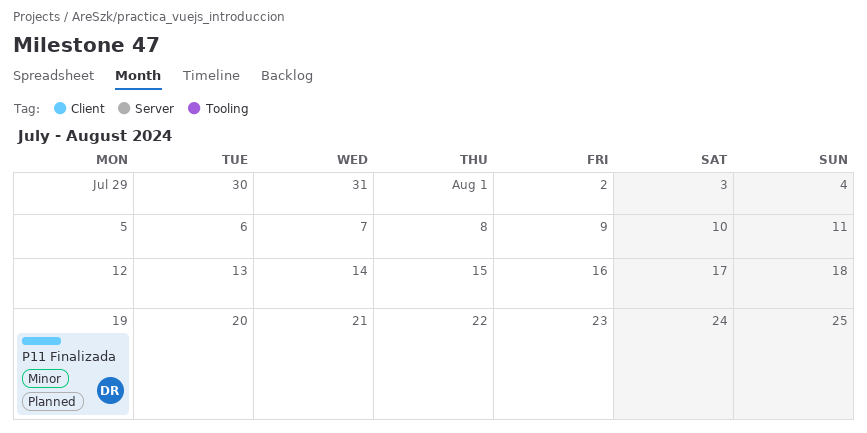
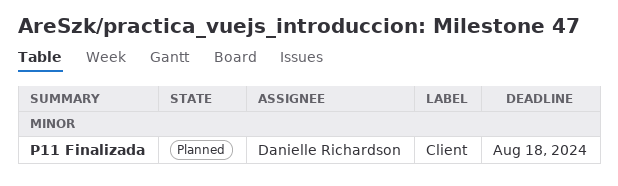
P11 Finalizada, due: Aug 19 -> Aug 18

